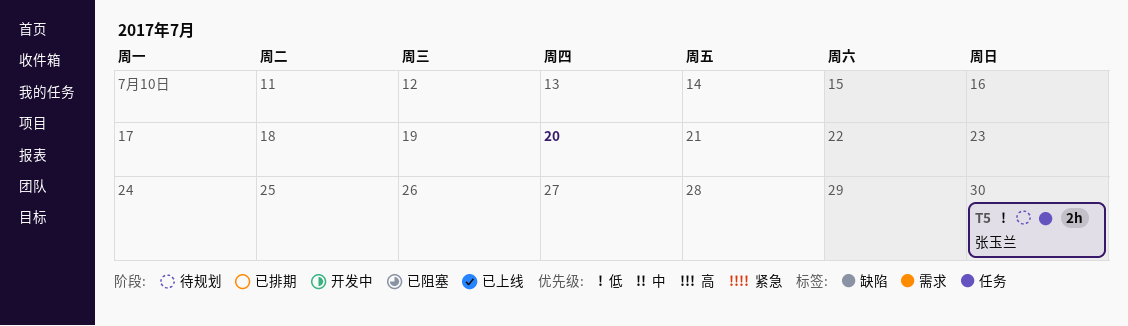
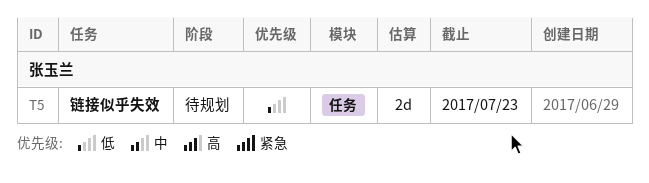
T5, estimate: 2h -> 2d
T5, due: Jul 30 -> Jul 23

